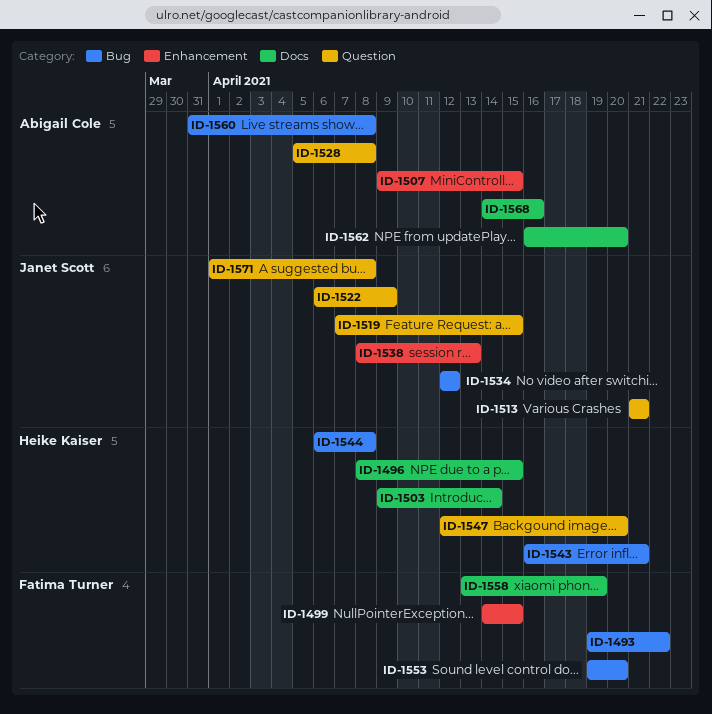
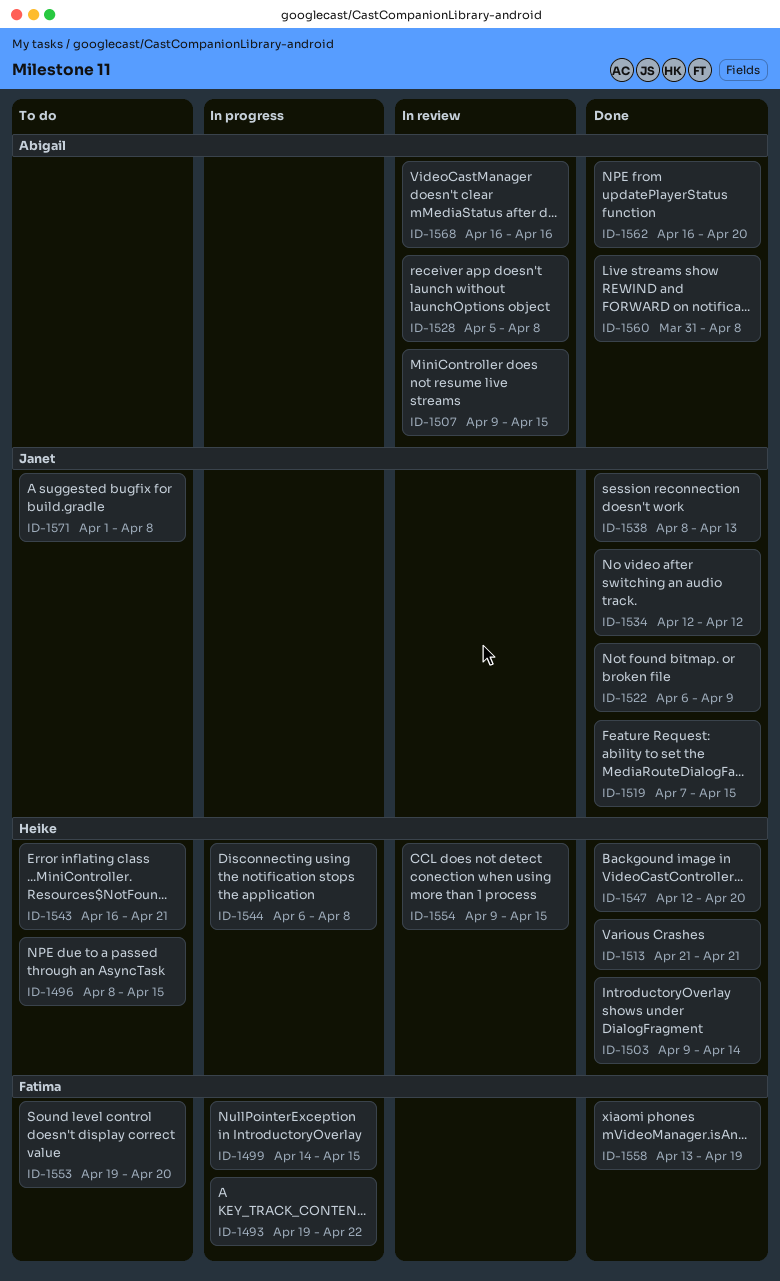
ID-1513, owner: Janet Scott -> Heike Kaiser
ID-1554: none -> present
ID-1568, start: Apr 14 -> Apr 16

